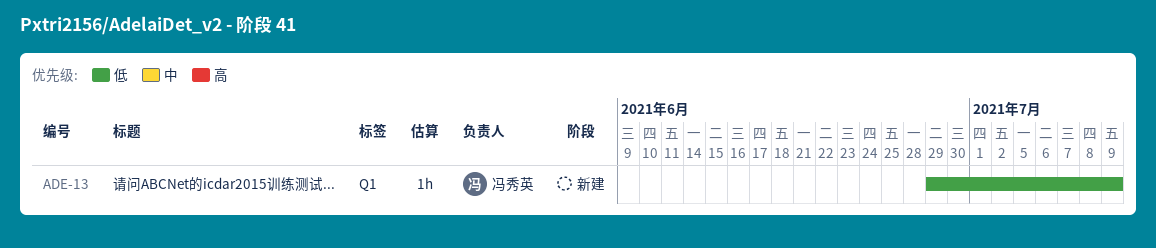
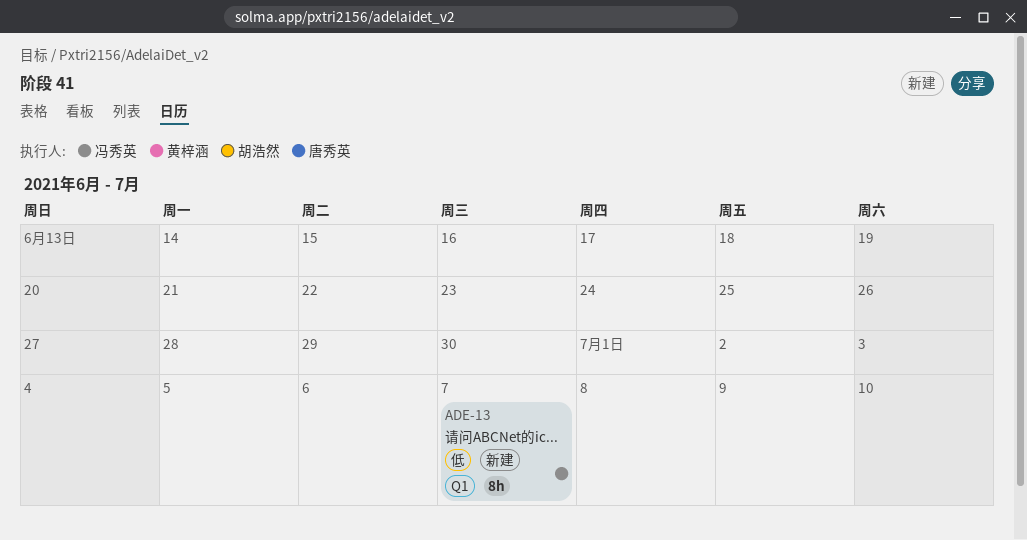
ADE-13, estimate: 1h -> 8h
ADE-13, due: Jul 9 -> Jul 7

